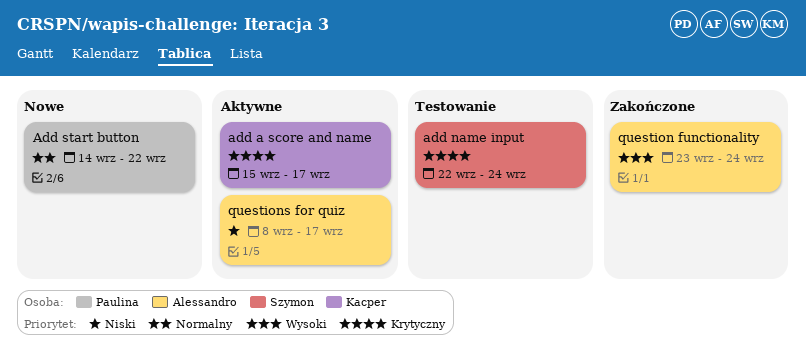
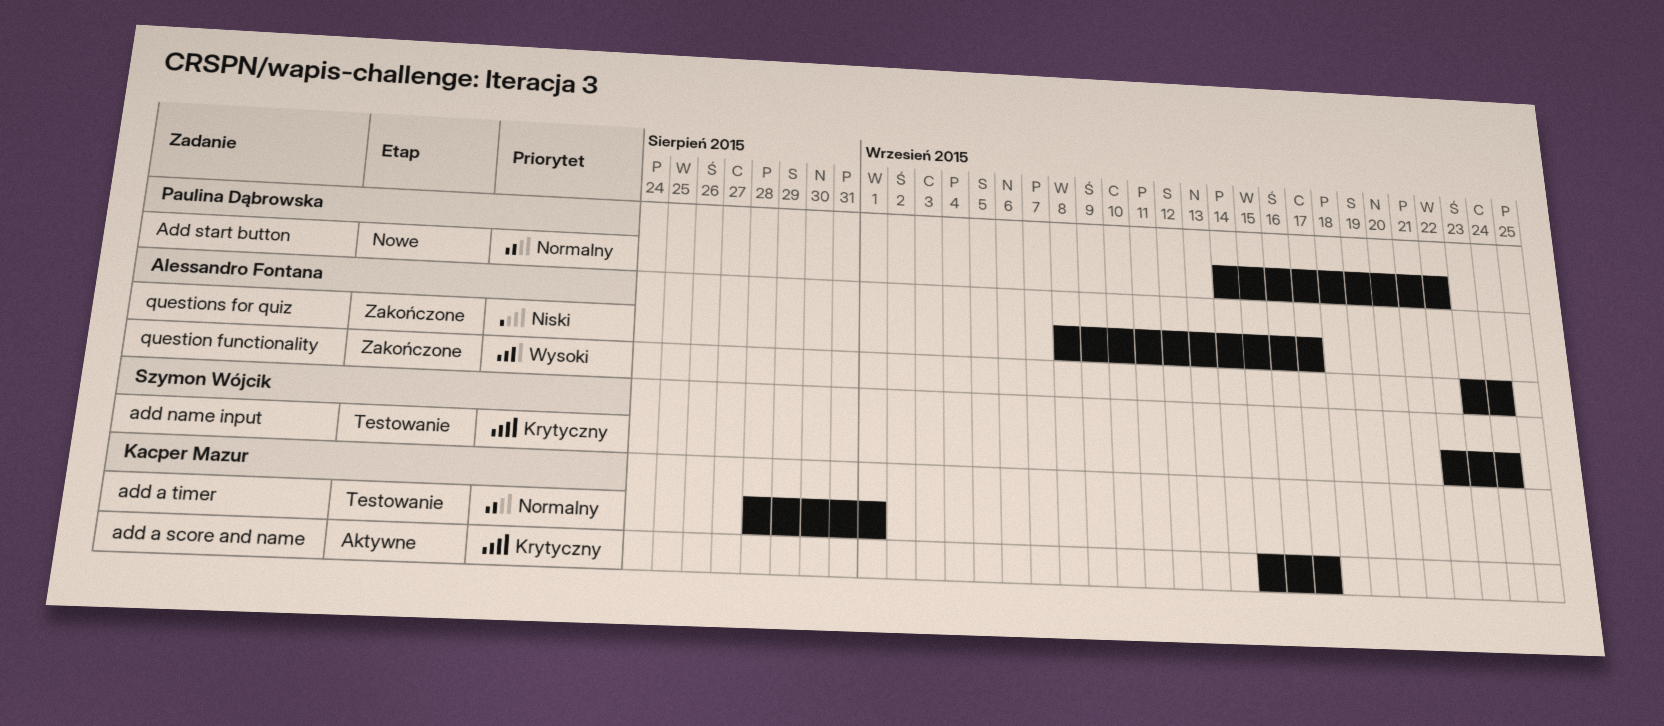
add a timer: none -> present
questions for quiz, status: Aktywne -> Zakończone

